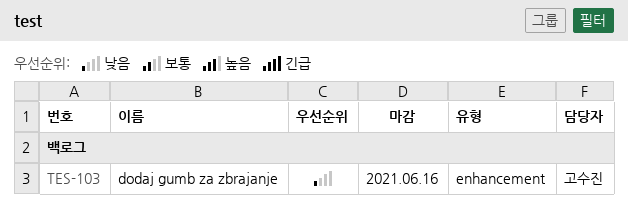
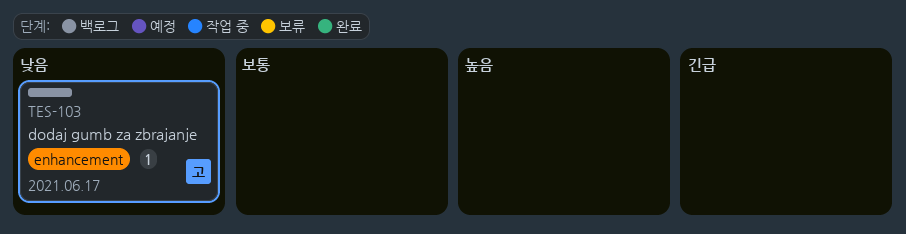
TES-103, due: Jun 16 -> Jun 17

